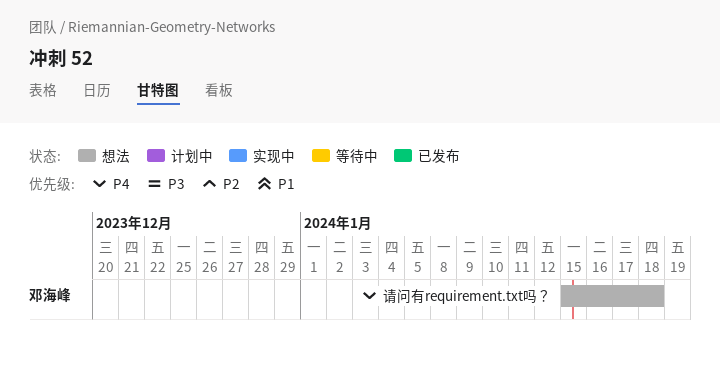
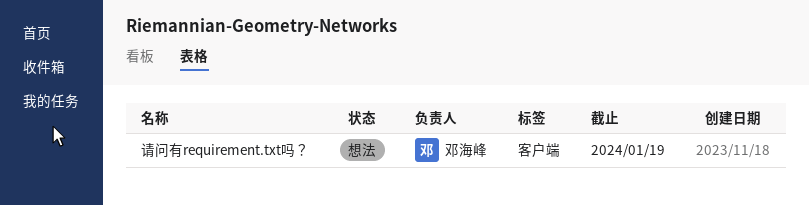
请问有requirement.txt吗？, due: Jan 18 -> Jan 19

